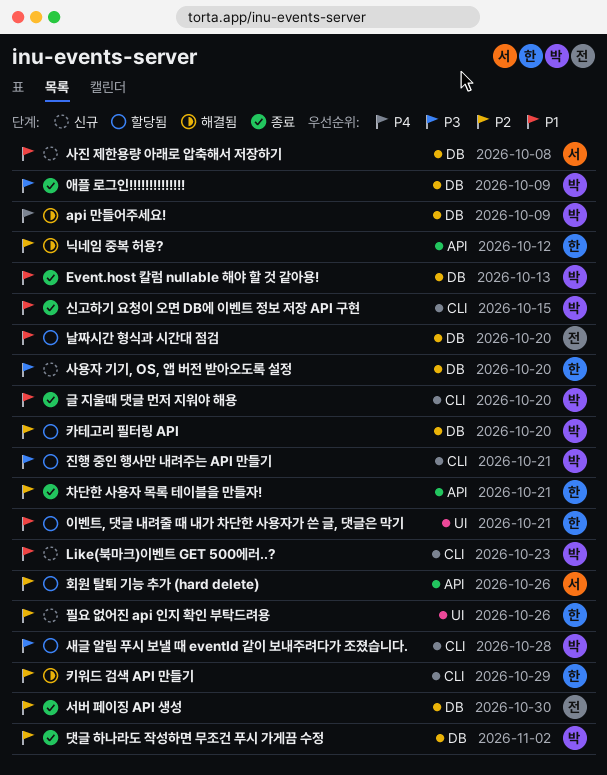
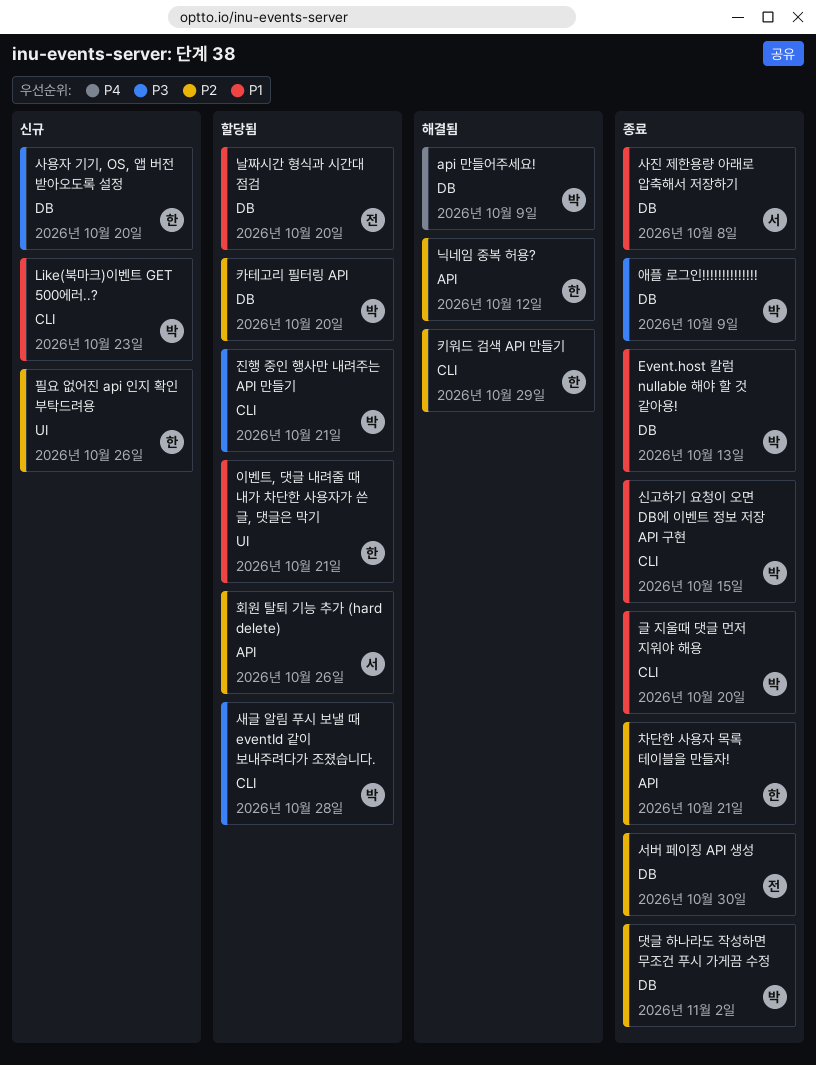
사진 제한용량 아래로 압축해서 저장하기, status: 신규 -> 종료

